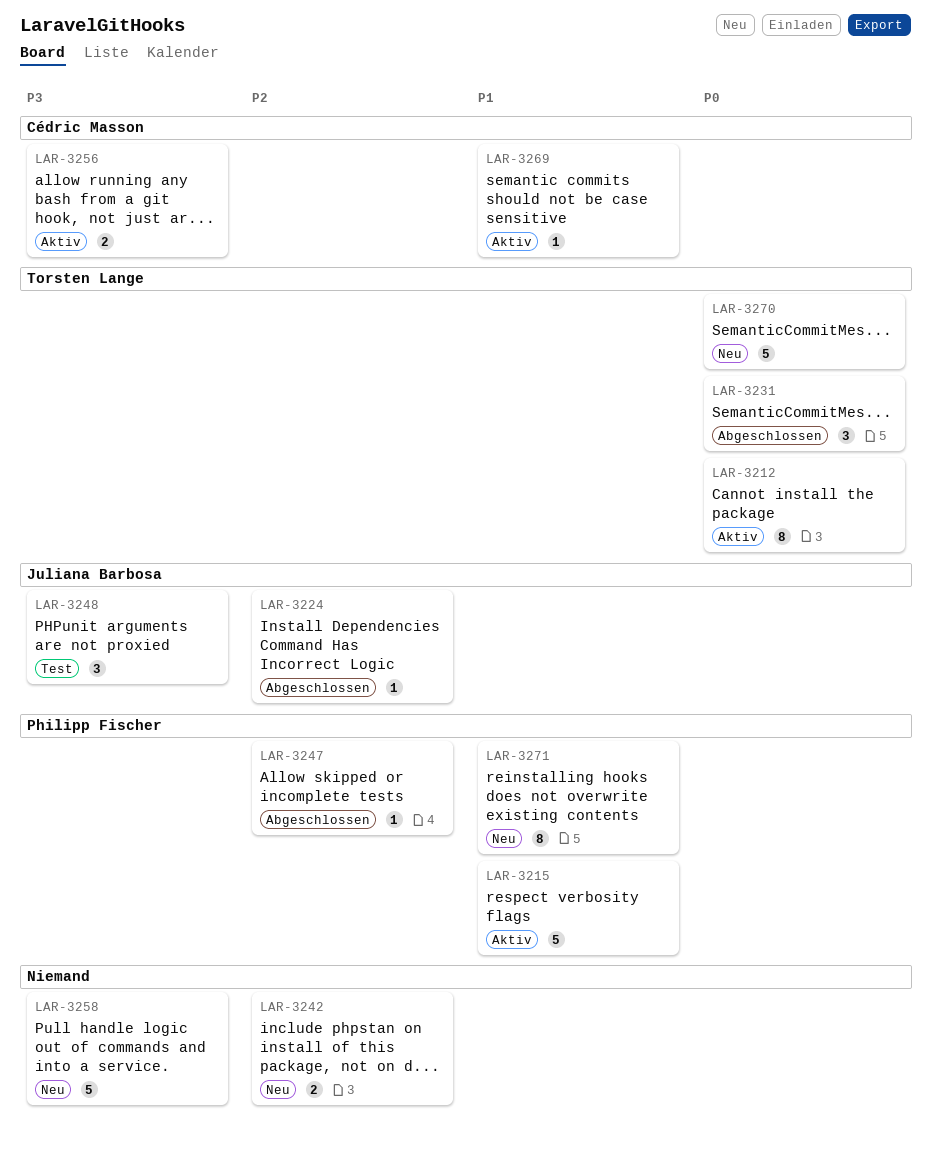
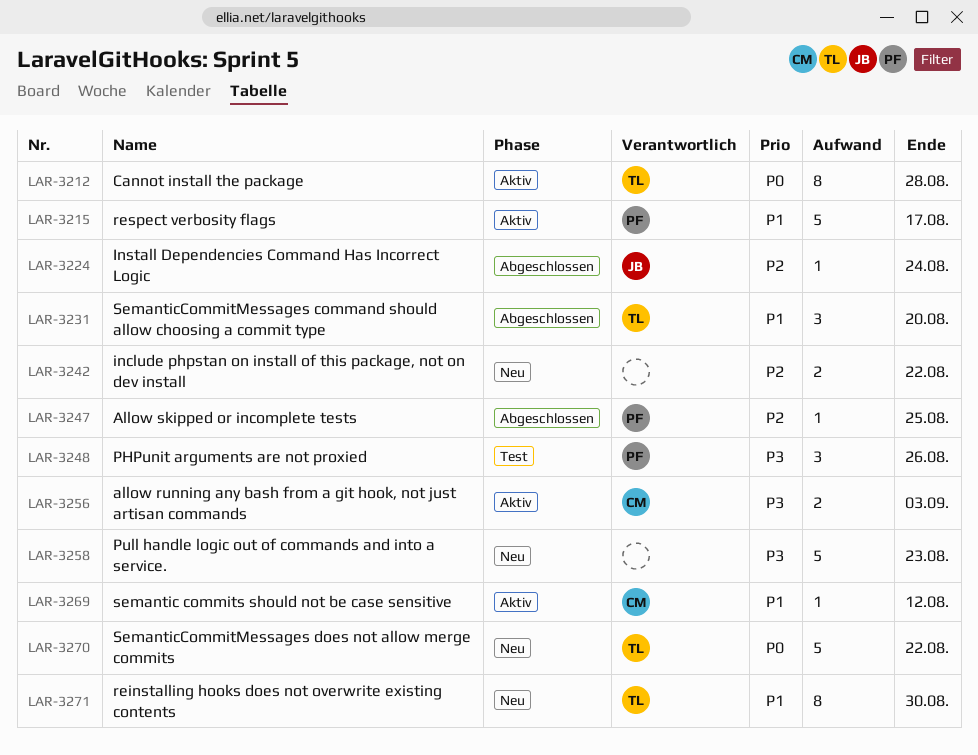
LAR-3231, priority: P0 -> P1
LAR-3248, owner: Juliana Barbosa -> Philipp Fischer
LAR-3271, owner: Philipp Fischer -> Torsten Lange

